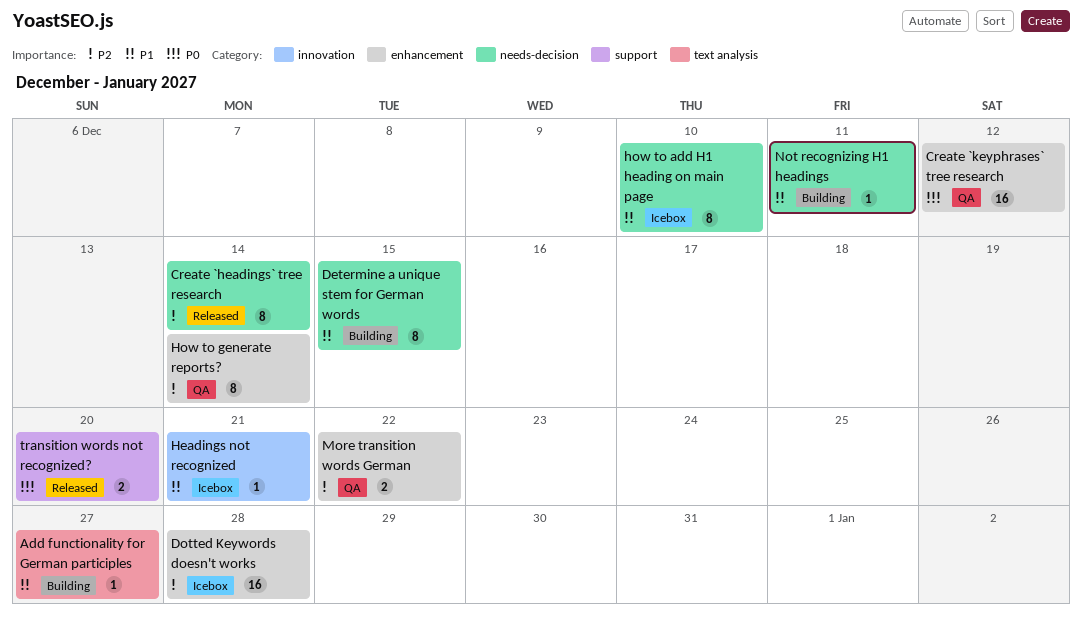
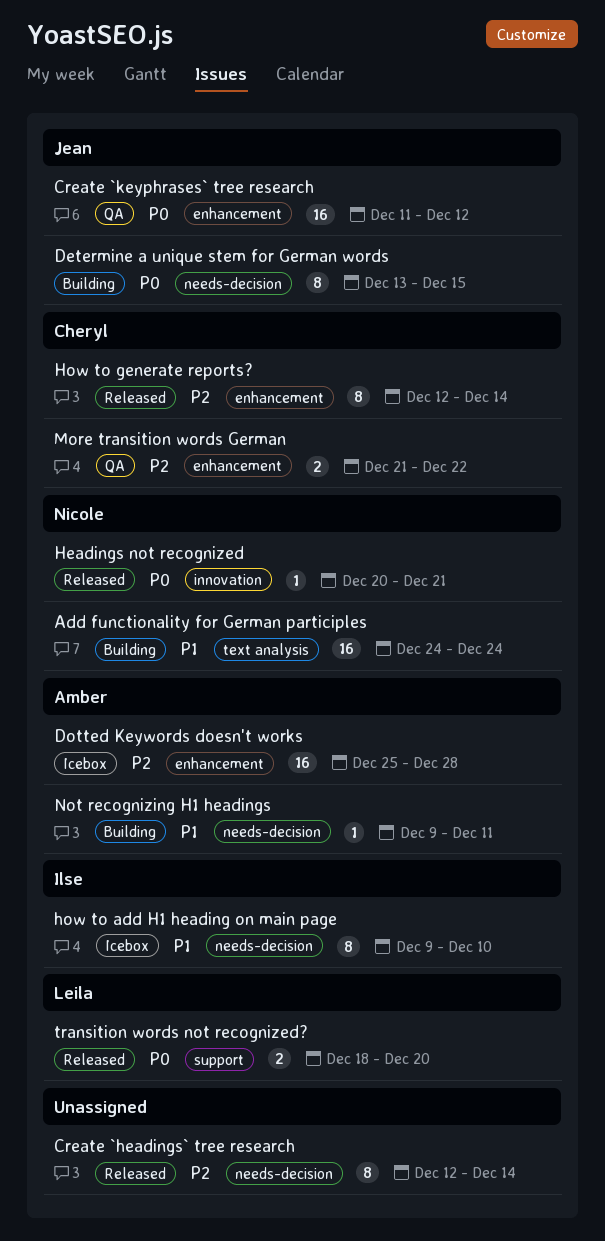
Add functionality for German participles, estimate: 1 -> 16
Add functionality for German participles, due: Dec 27 -> Dec 24
Determine a unique stem for German words, priority: P1 -> P0
Headings not recognized, status: Icebox -> Released
Headings not recognized, priority: P1 -> P0
How to generate reports?, status: QA -> Released

